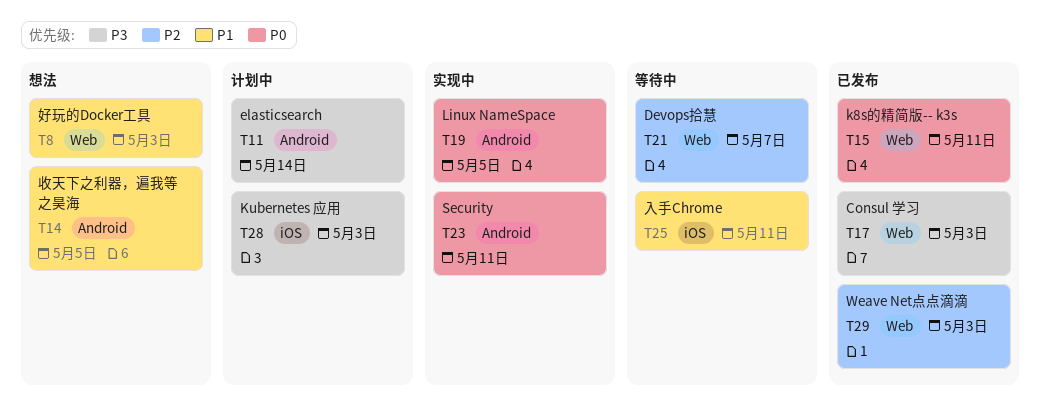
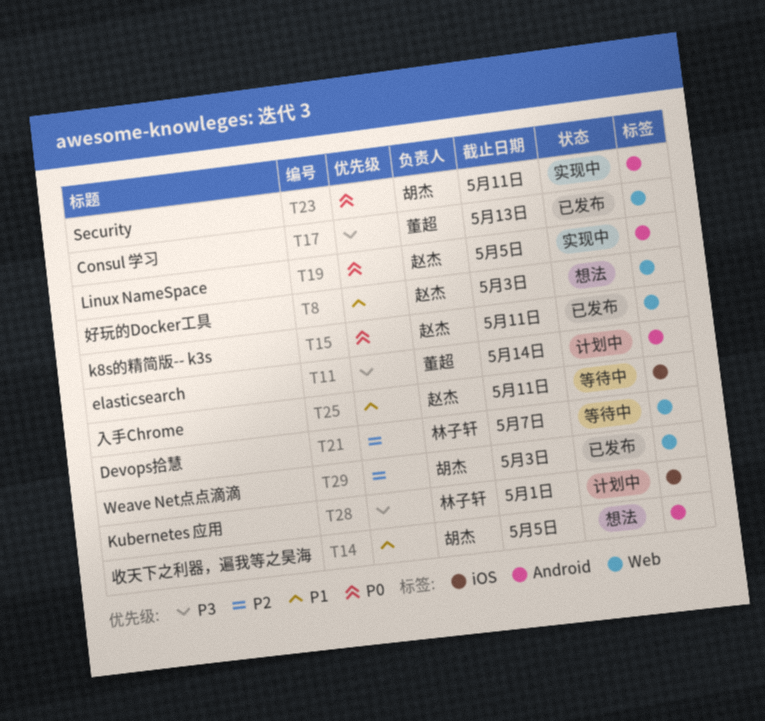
T17, due: May 3 -> May 13
T28, due: May 3 -> May 1

